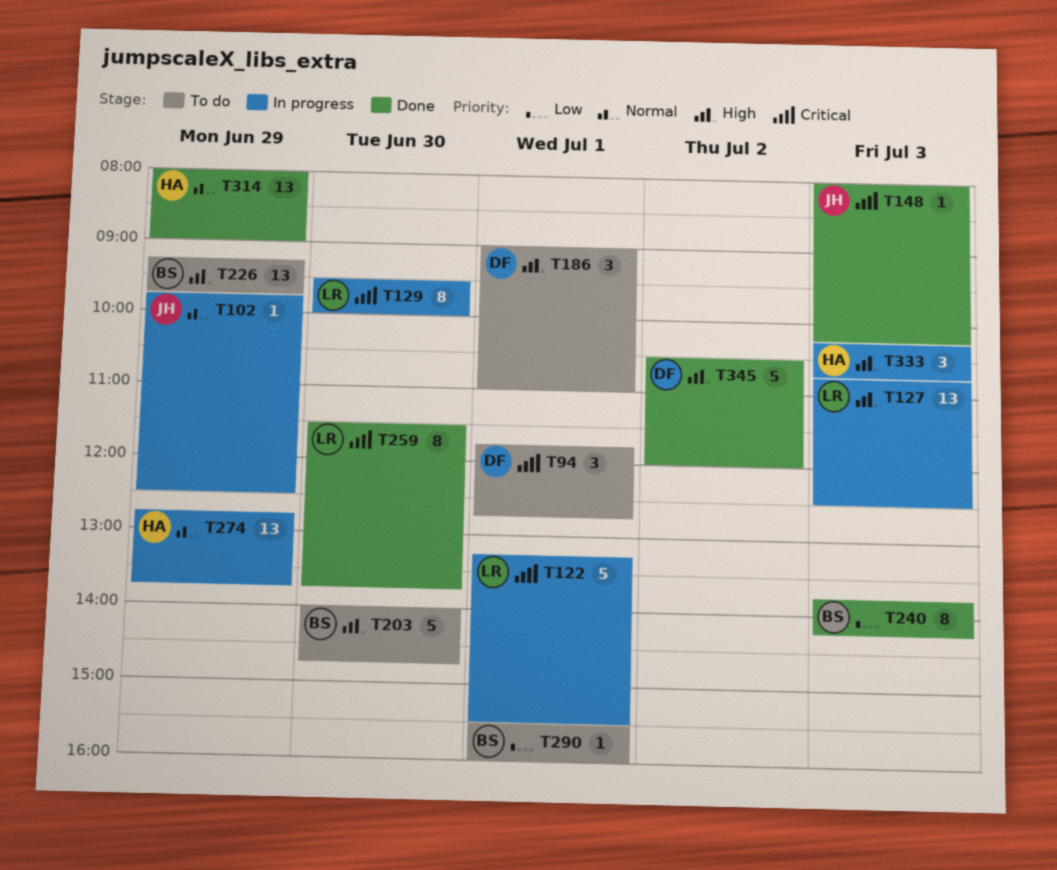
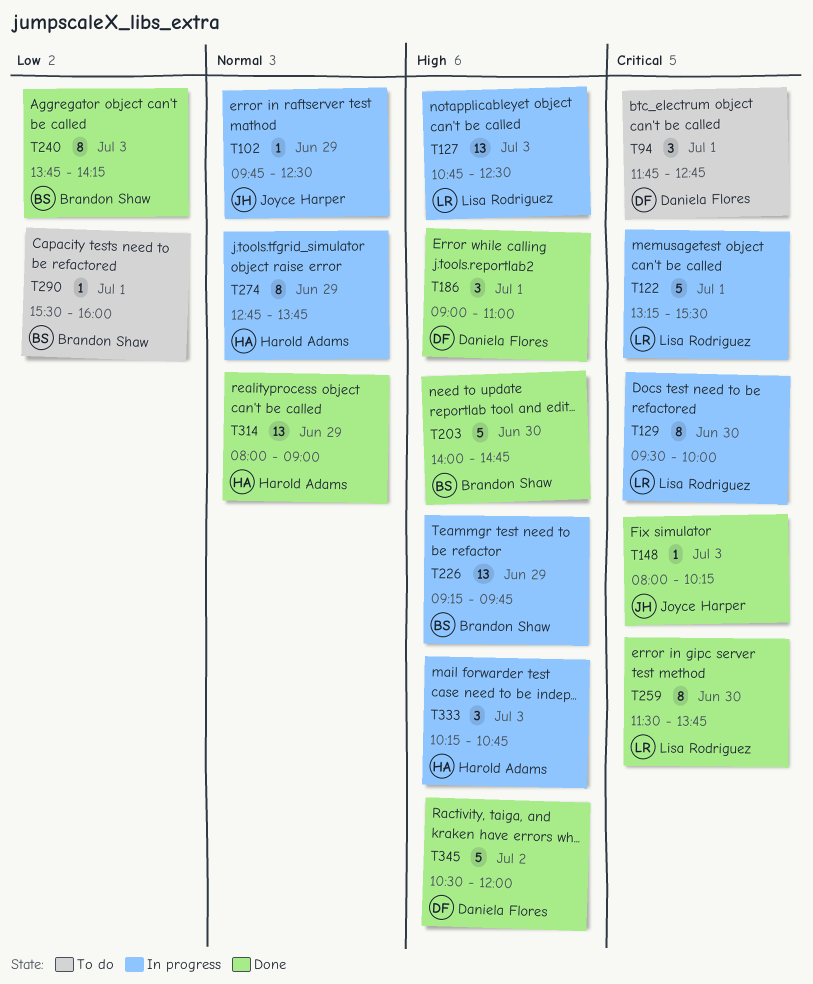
T186, status: To do -> Done
T203, status: To do -> Done
T226, status: To do -> In progress
T274, estimate: 13 -> 8

